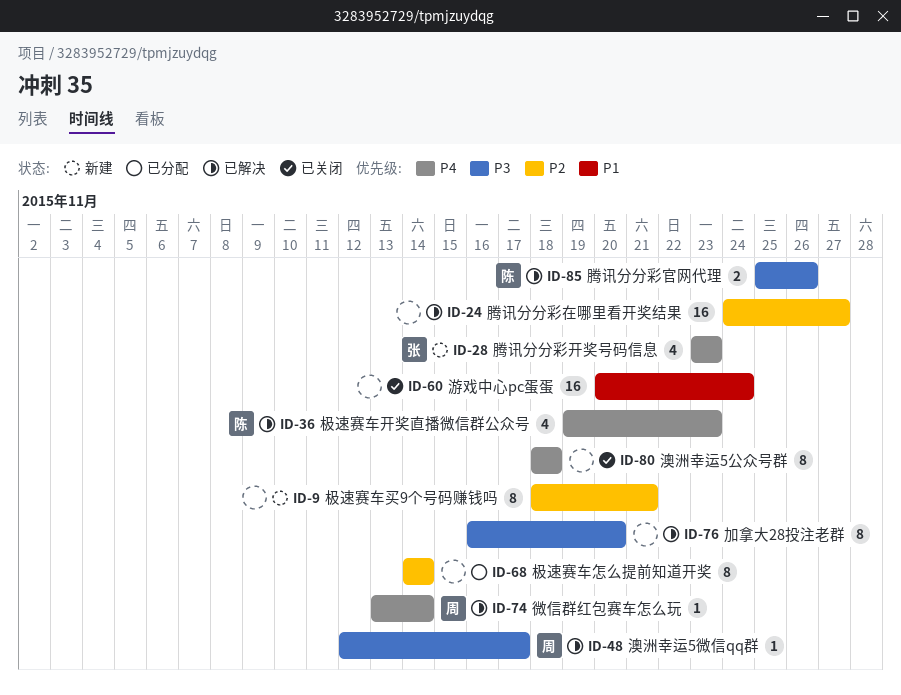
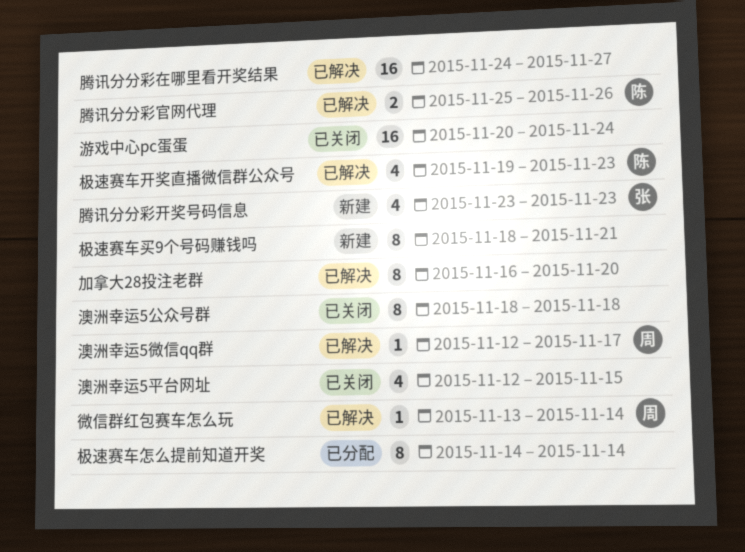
澳洲幸运5平台网址: none -> present

